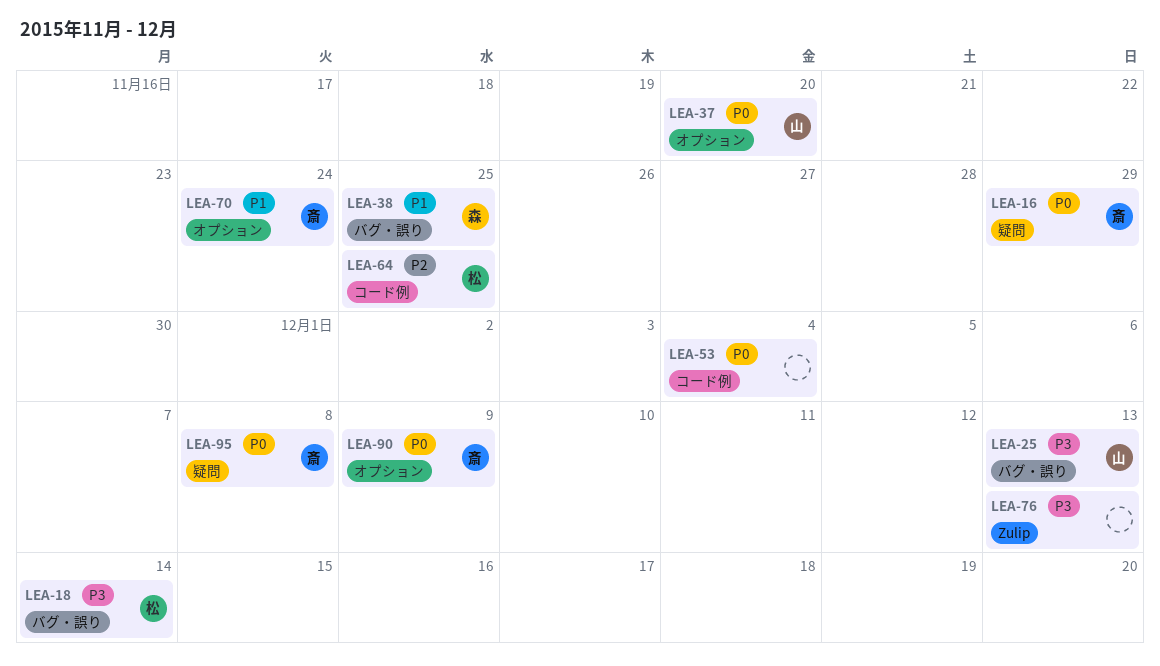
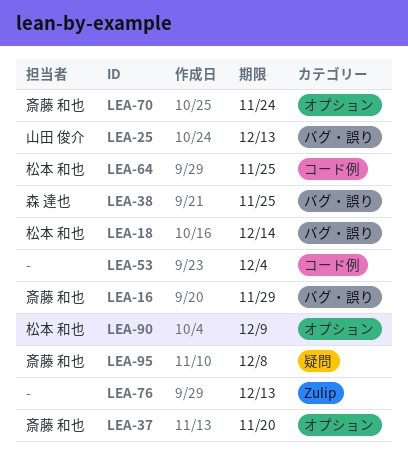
LEA-16, label: 疑問 -> バグ・誤り
LEA-37, owner: 山田 俊介 -> 斎藤 和也
LEA-90, owner: 斎藤 和也 -> 松本 和也

